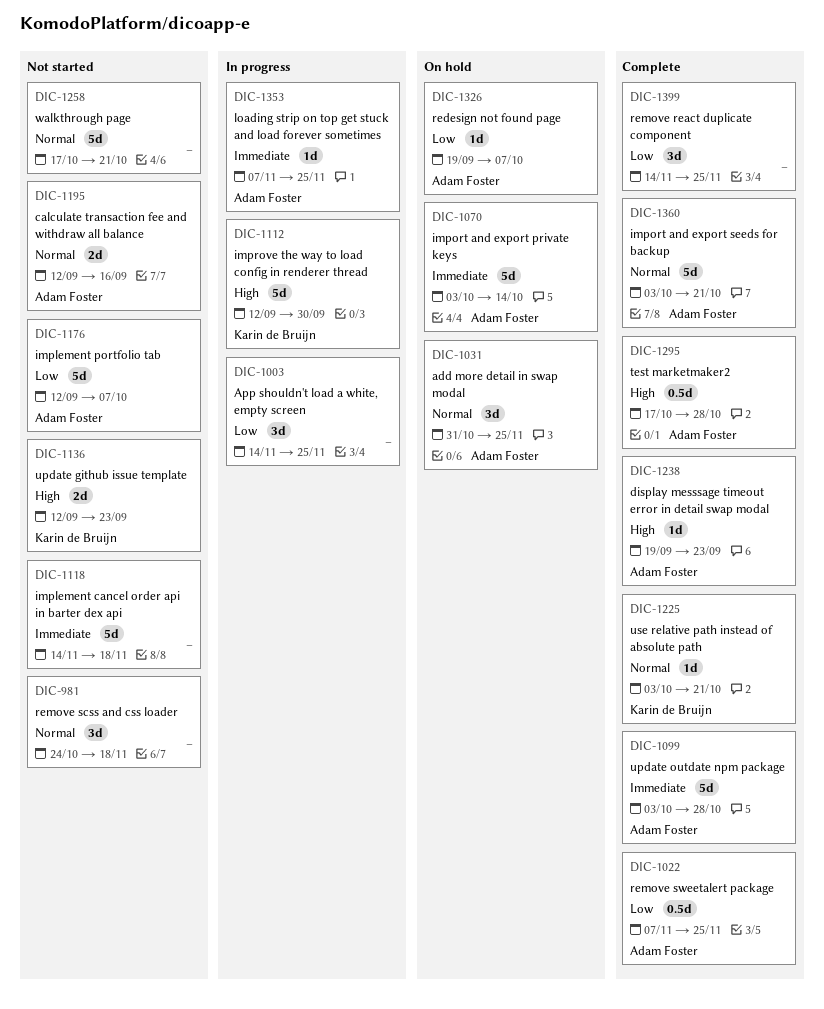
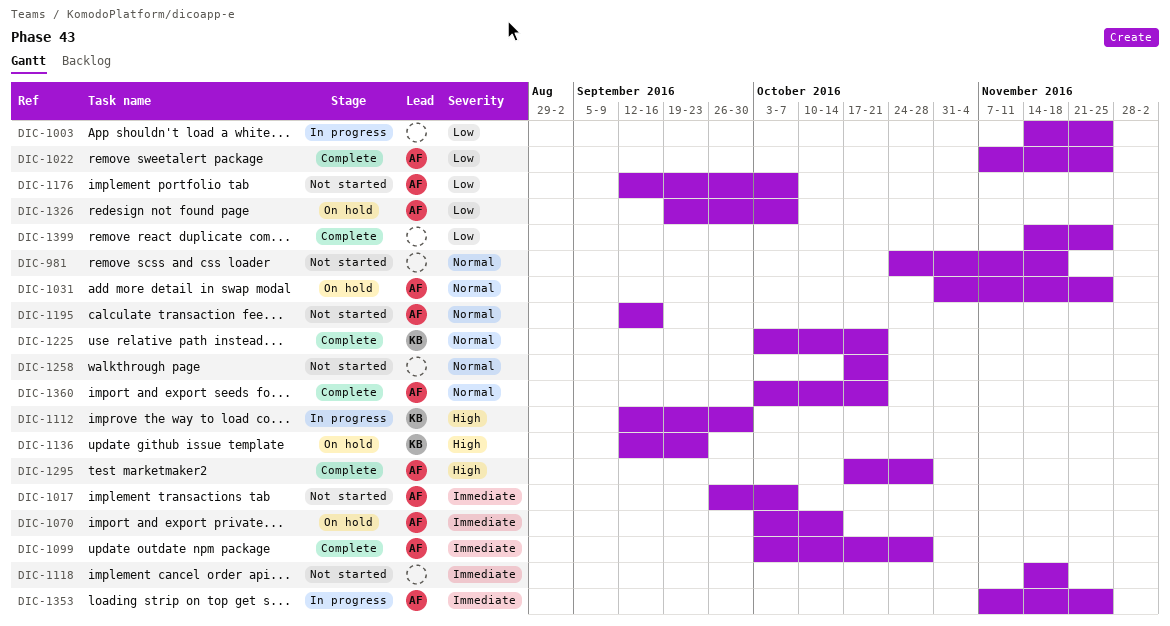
DIC-1017: none -> present
DIC-1136, status: Not started -> On hold
DIC-1238: present -> none

